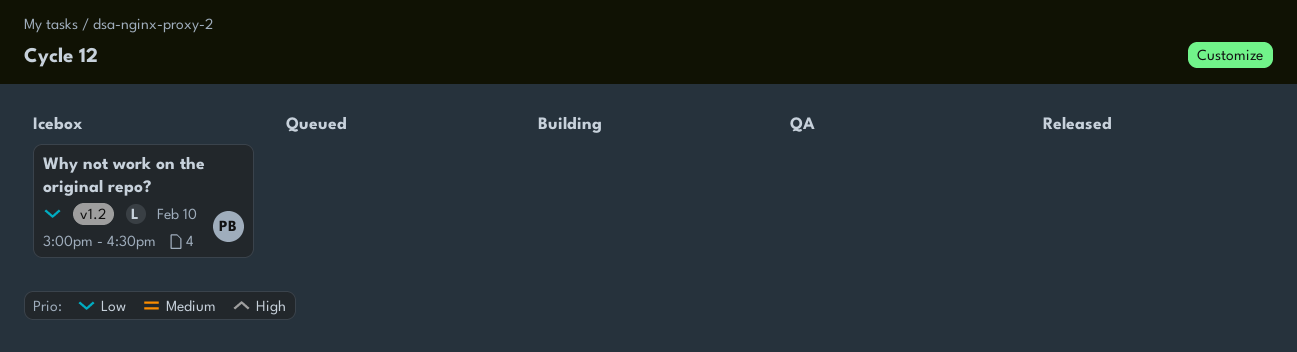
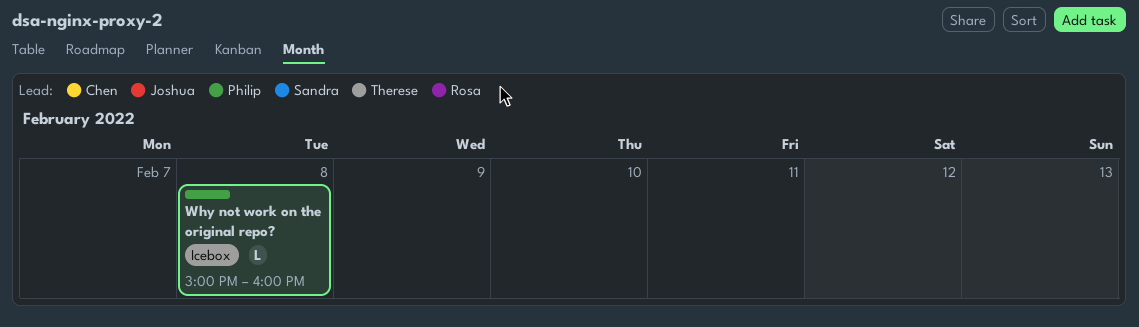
Why not work on the original repo?, day: Feb 10 -> Feb 8
Why not work on the original repo?, ends: 16:30 -> 16:00

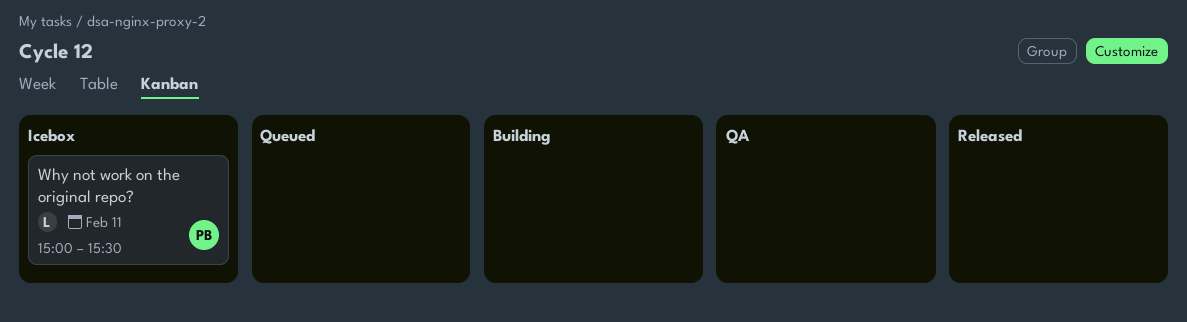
Why not work on the original repo?, day: Feb 8 -> Feb 11
Why not work on the original repo?, ends: 16:00 -> 15:30

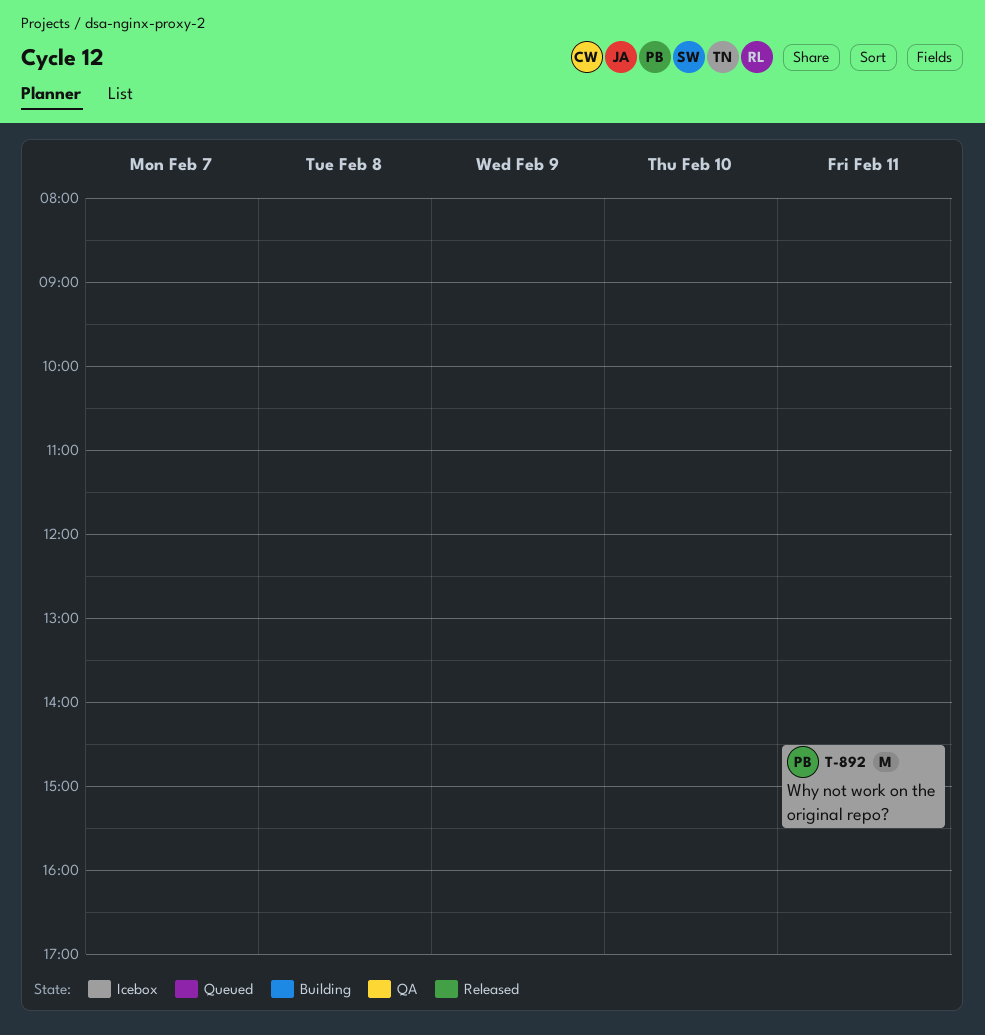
Why not work on the original repo?, estimate: L -> M
Why not work on the original repo?, begins: 15:00 -> 14:30

